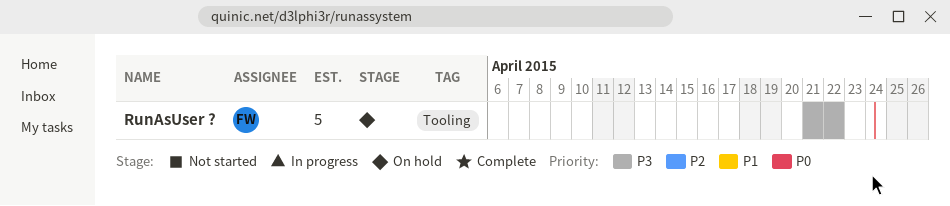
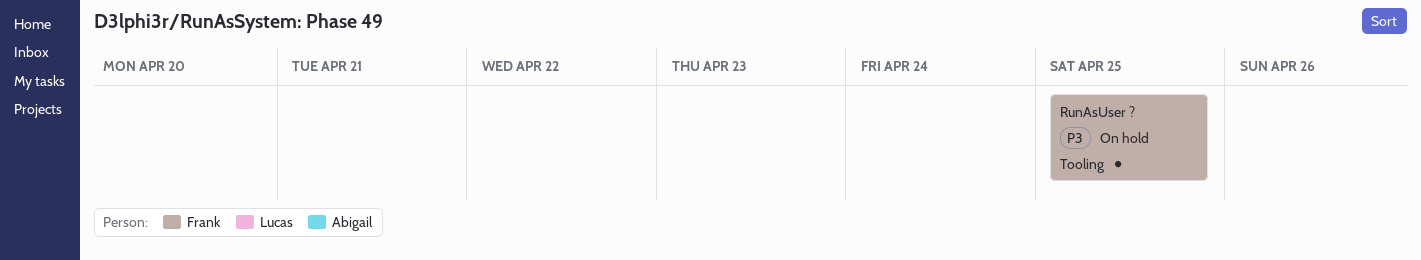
RunAsUser ?, estimate: 5 -> 1
RunAsUser ?, due: Apr 22 -> Apr 25

